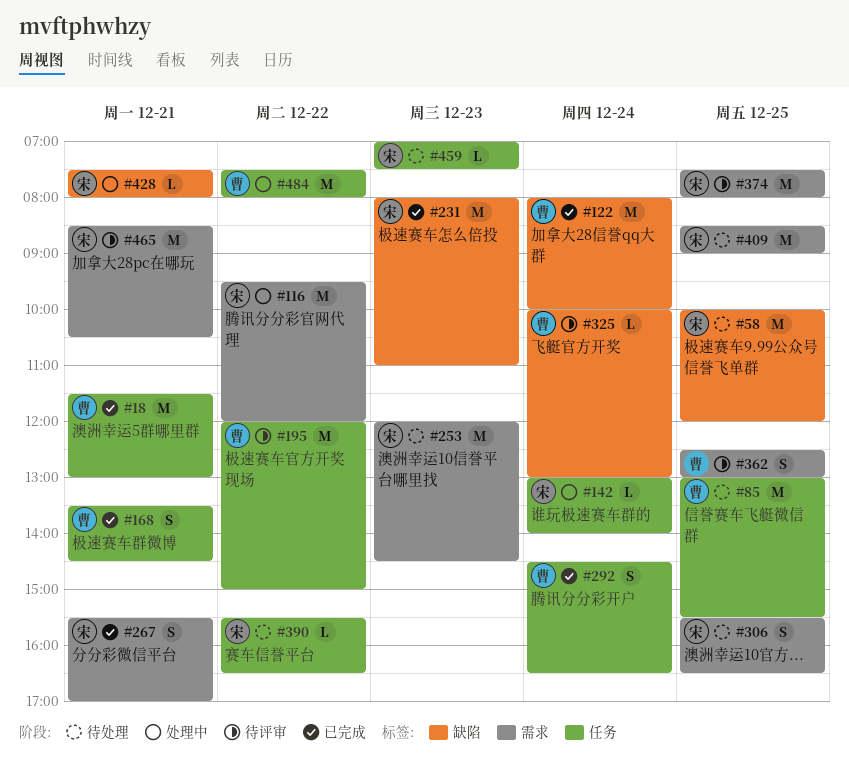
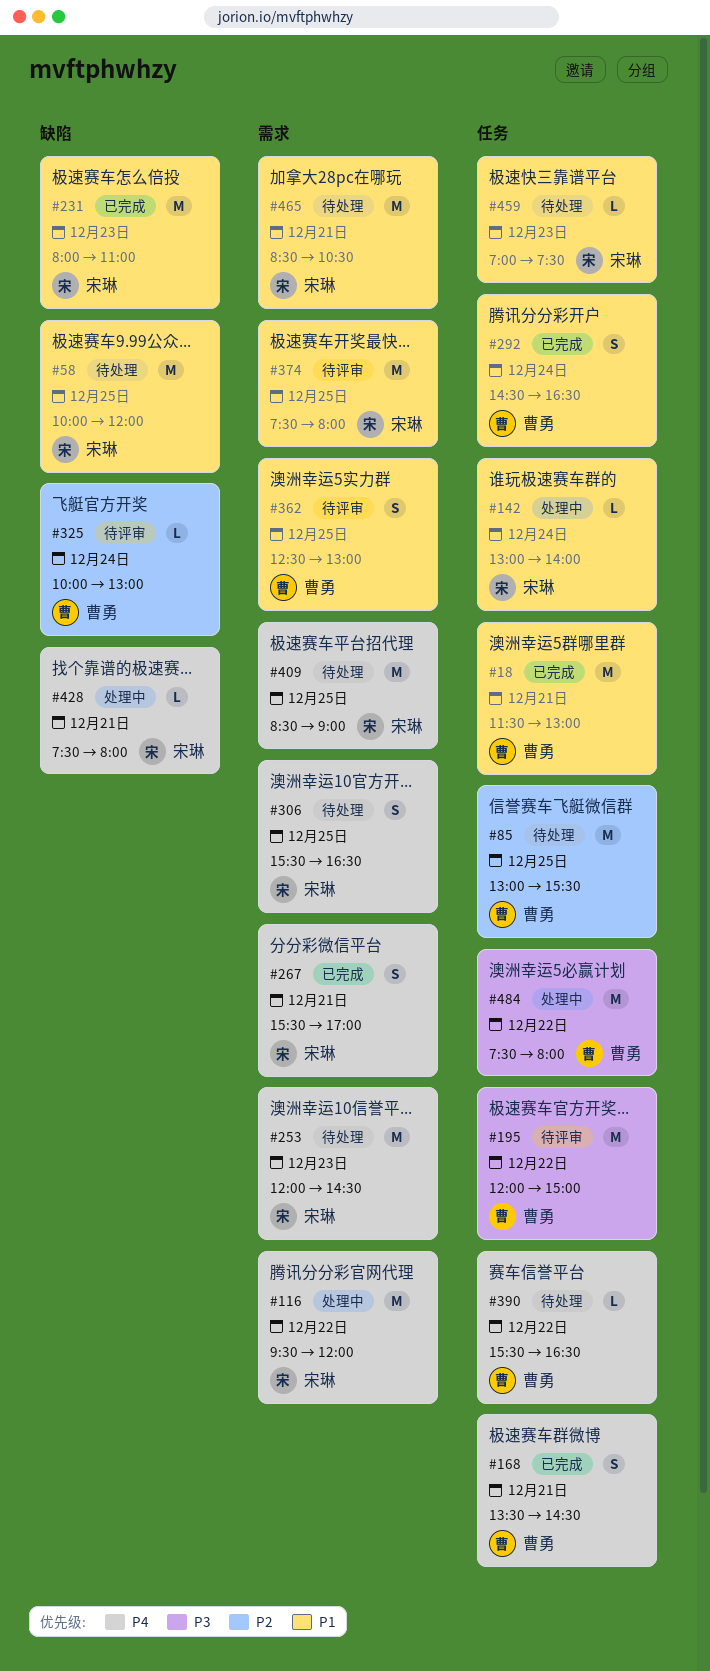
#122: present -> none
#390, owner: 宋琳 -> 曹勇
#465, status: 待评审 -> 待处理

